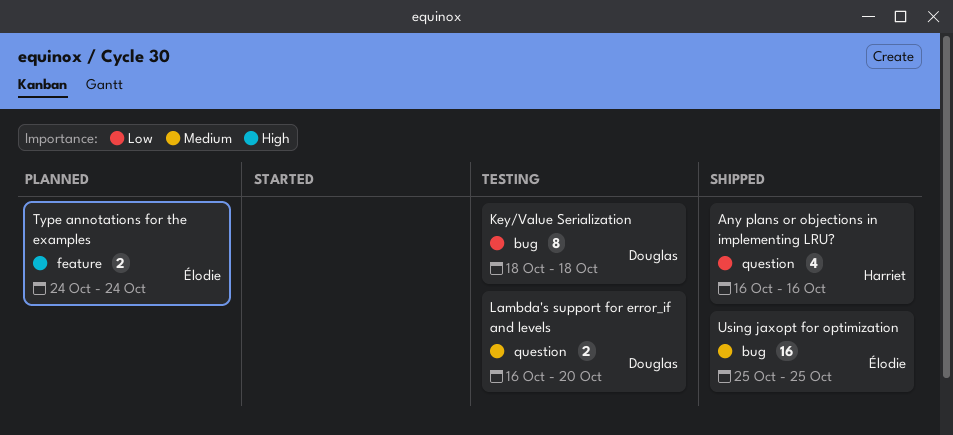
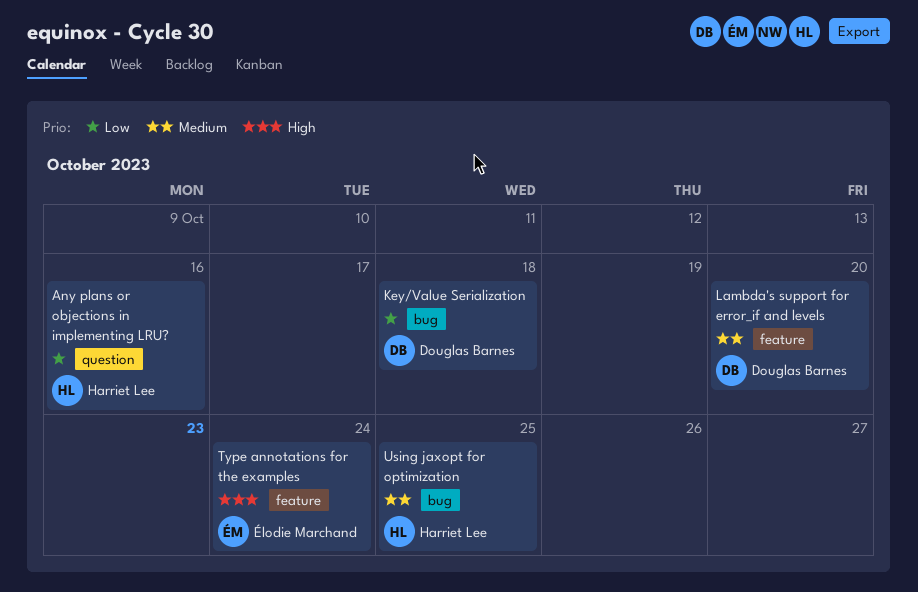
Lambda's support for error_if and levels, label: question -> feature
Using jaxopt for optimization, owner: Élodie Marchand -> Harriet Lee

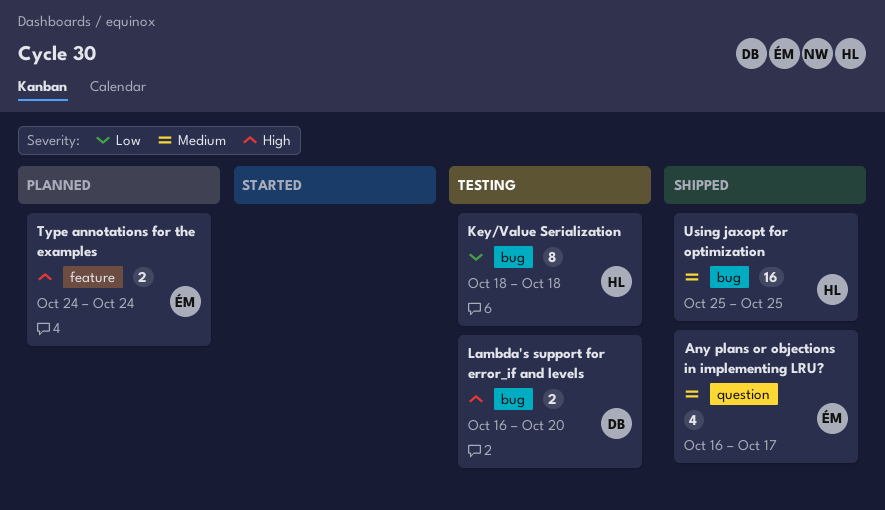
Any plans or objections in implementing LRU?, owner: Harriet Lee -> Élodie Marchand
Any plans or objections in implementing LRU?, priority: Low -> Medium
Any plans or objections in implementing LRU?, due: Oct 16 -> Oct 17
Key/Value Serialization, owner: Douglas Barnes -> Harriet Lee
Lambda's support for error_if and levels, priority: Medium -> High
Lambda's support for error_if and levels, label: feature -> bug

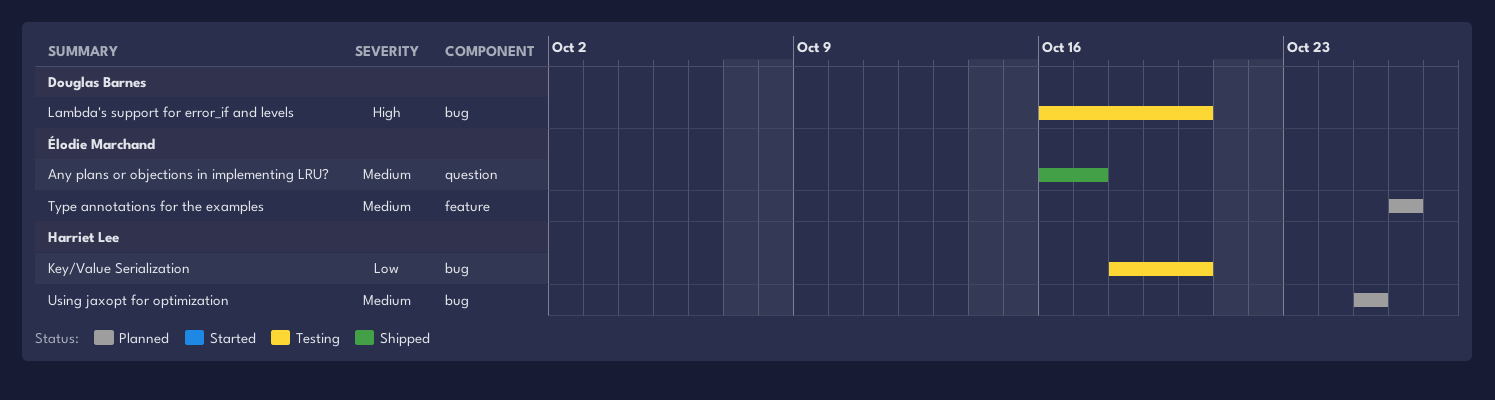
Key/Value Serialization, due: Oct 18 -> Oct 20
Type annotations for the examples, priority: High -> Medium
Type annotations for the examples, start: Oct 24 -> Oct 26
Type annotations for the examples, due: Oct 24 -> Oct 26
Using jaxopt for optimization, status: Shipped -> Planned

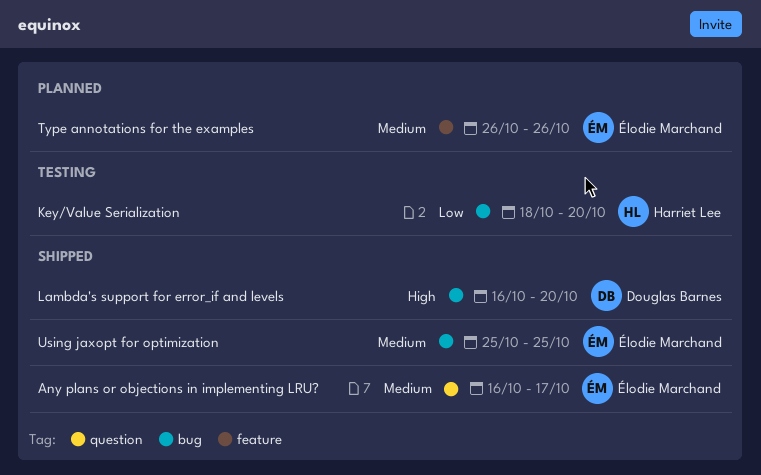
Lambda's support for error_if and levels, status: Testing -> Shipped
Using jaxopt for optimization, status: Planned -> Shipped
Using jaxopt for optimization, owner: Harriet Lee -> Élodie Marchand

